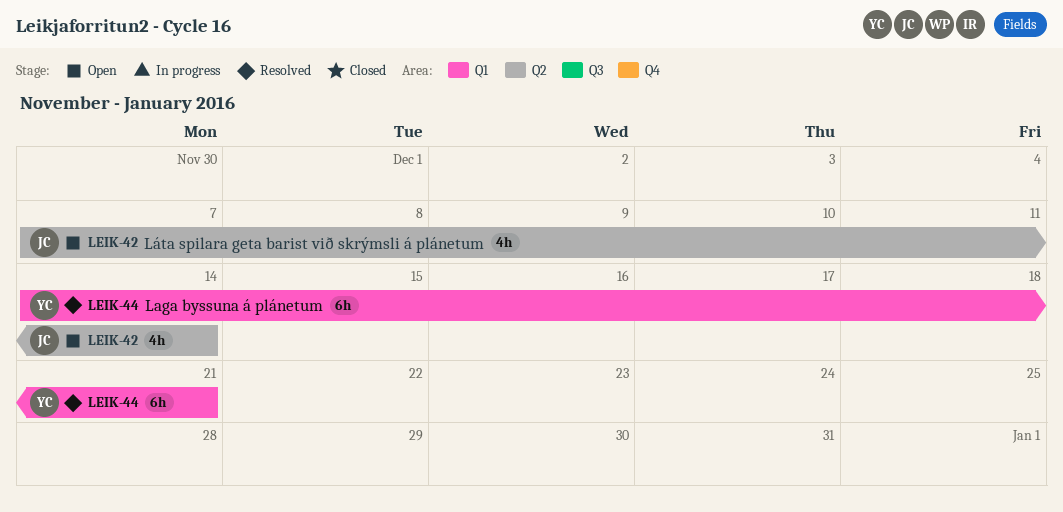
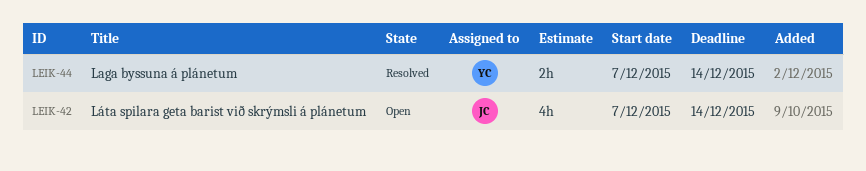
LEIK-44, estimate: 6h -> 2h
LEIK-44, start: Dec 14 -> Dec 7
LEIK-44, due: Dec 21 -> Dec 14

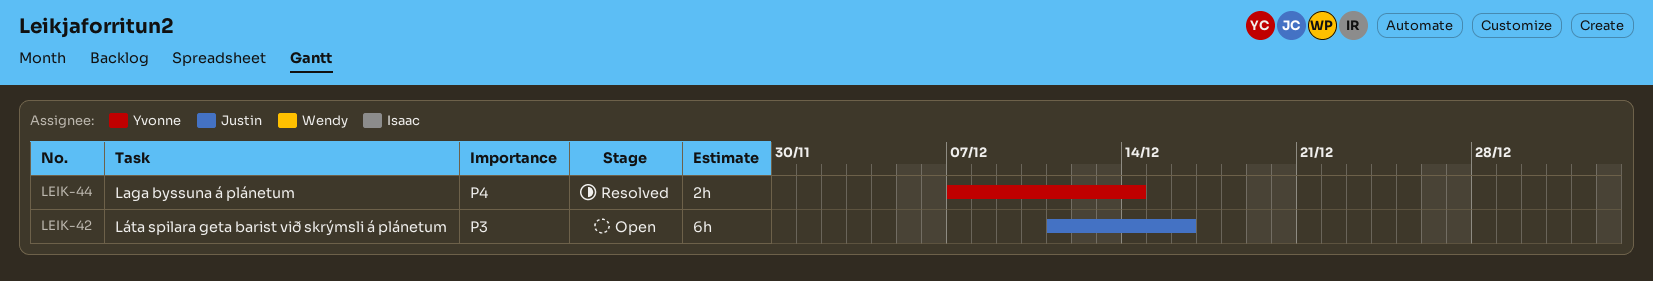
LEIK-42, estimate: 4h -> 6h
LEIK-42, start: Dec 7 -> Dec 11
LEIK-42, due: Dec 14 -> Dec 16

